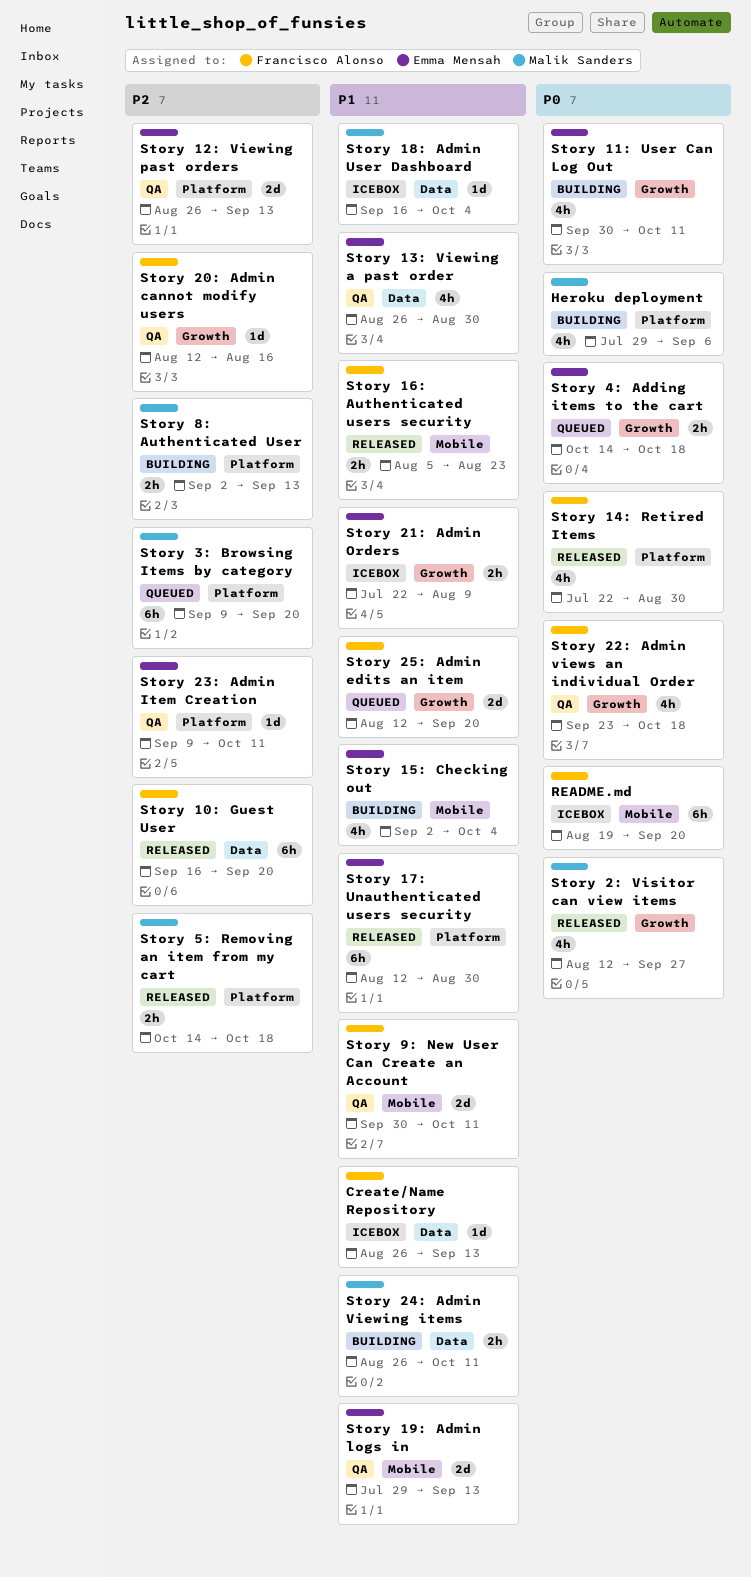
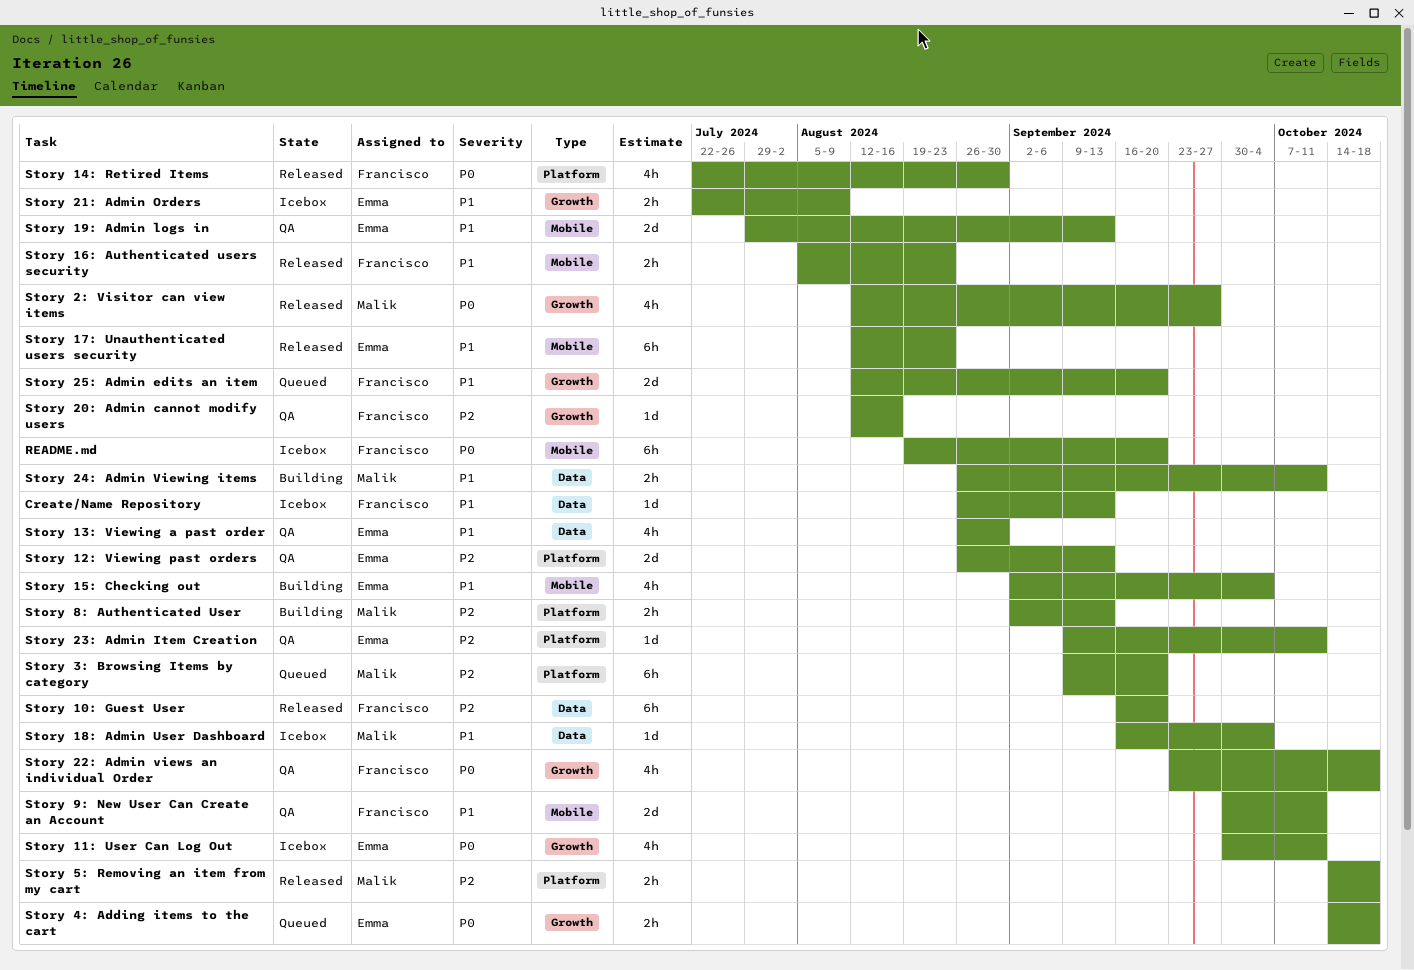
Heroku deployment: present -> none
Story 11: User Can Log Out, status: Building -> Icebox
Story 17: Unauthenticated users security, label: Platform -> Mobile
Story 17: Unauthenticated users security, due: Aug 30 -> Aug 23

